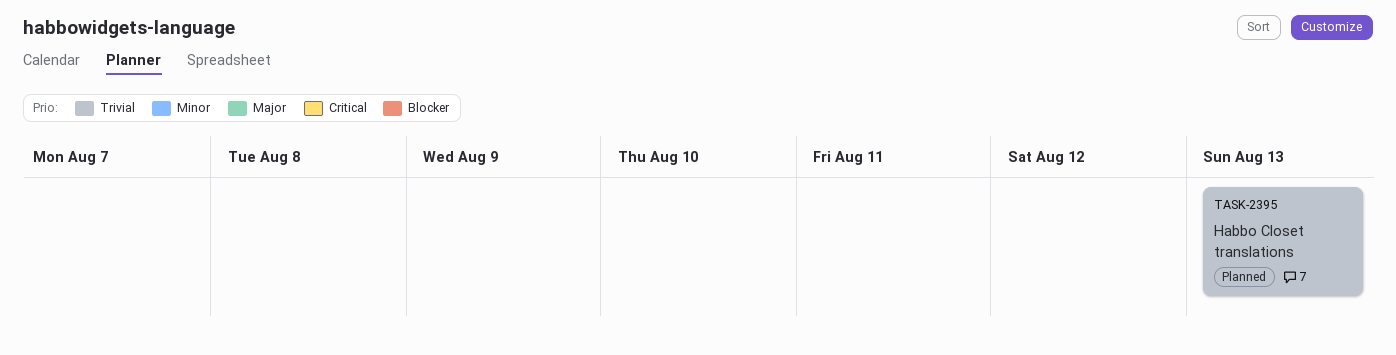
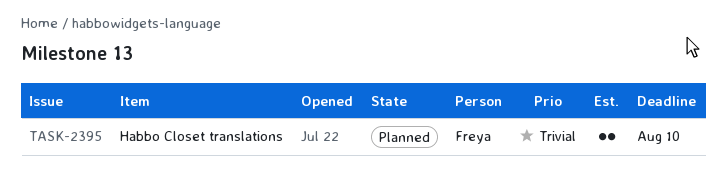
TASK-2395, due: Aug 13 -> Aug 10

